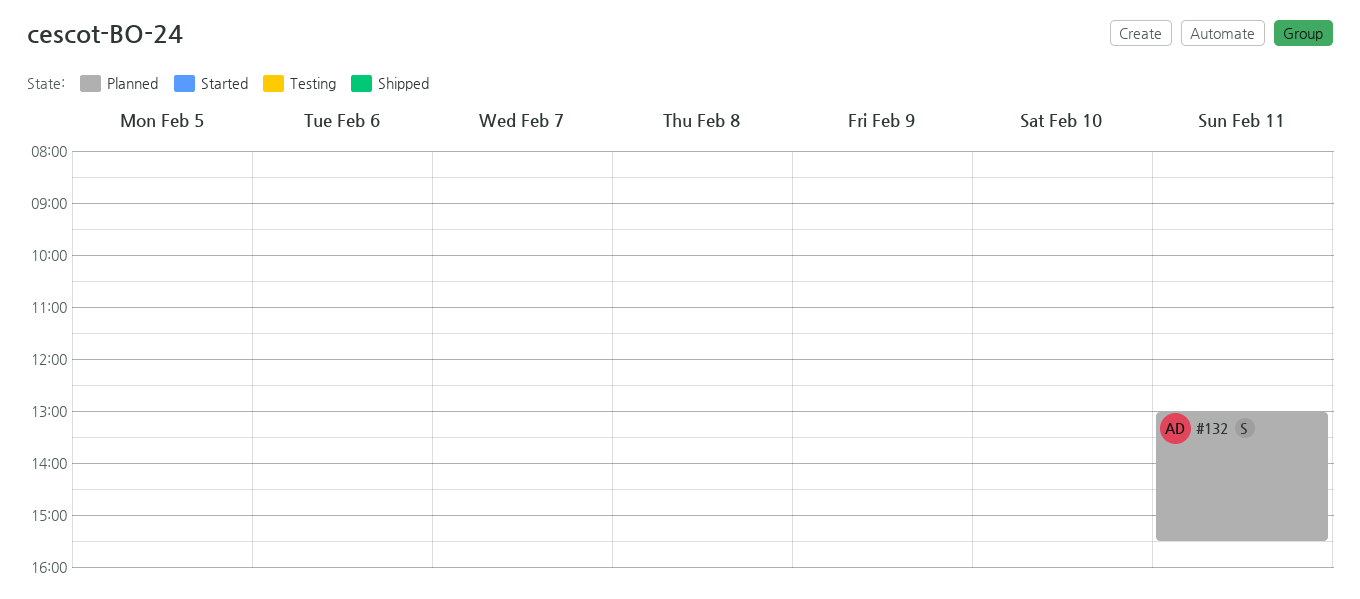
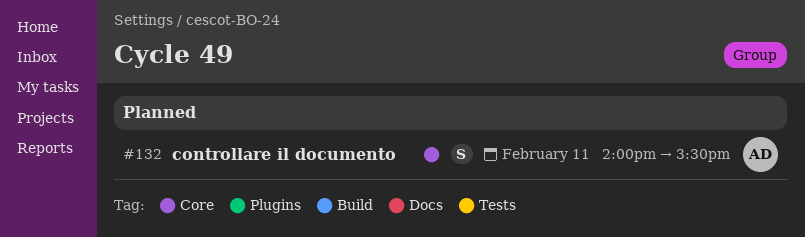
#132, begins: 13:00 -> 14:00

